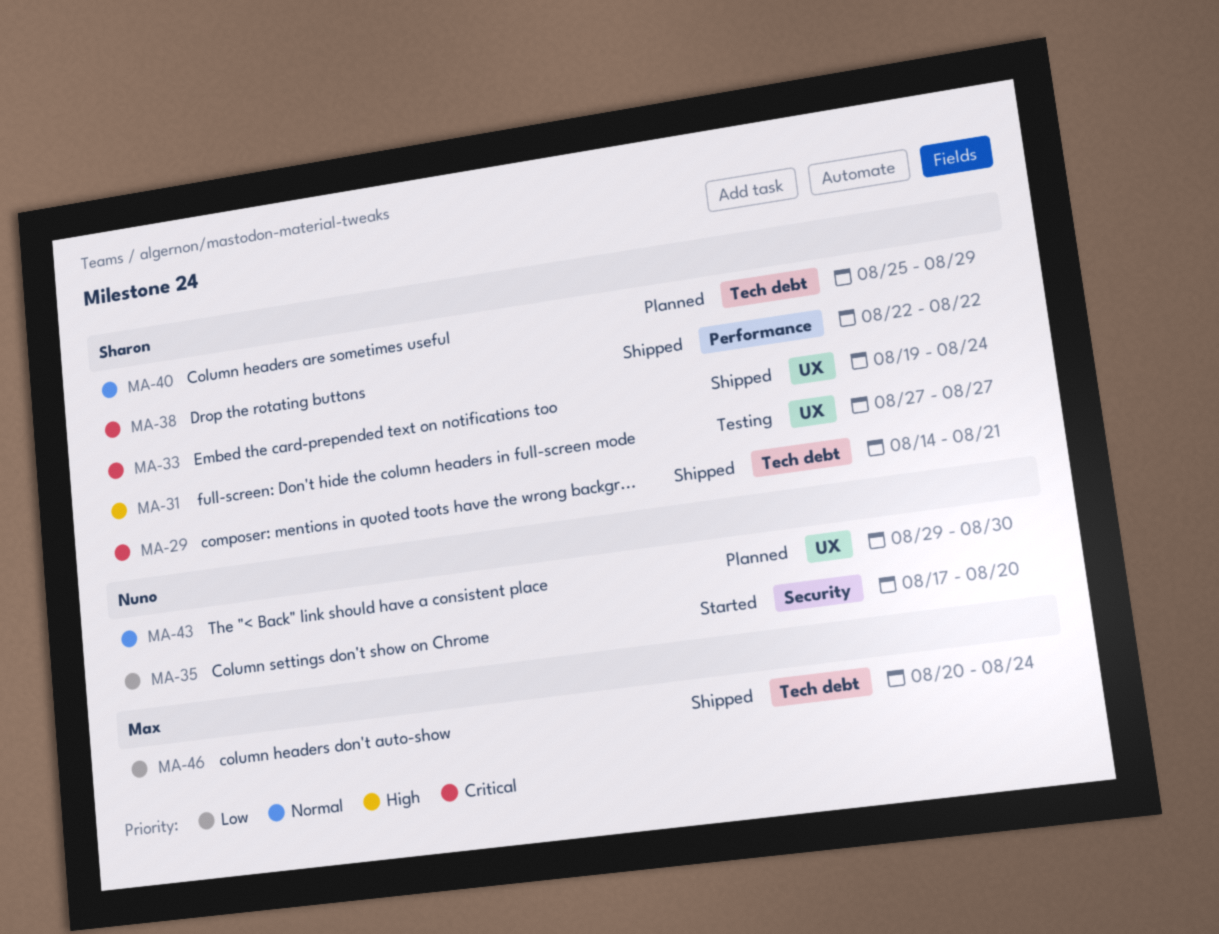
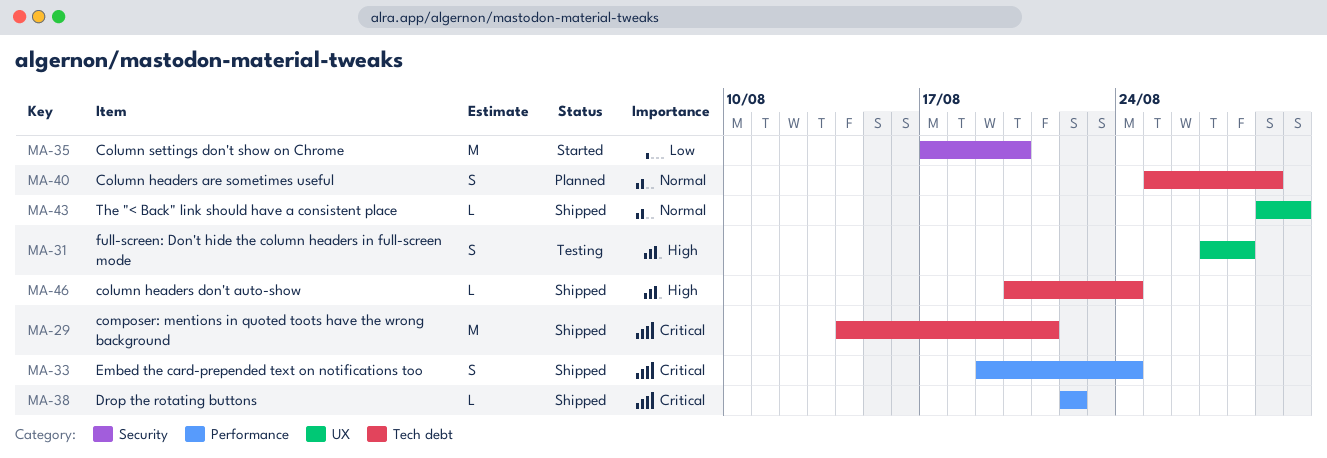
MA-31, due: Aug 27 -> Aug 28
MA-33, label: UX -> Performance
MA-43, status: Planned -> Shipped
MA-46, priority: Low -> High

